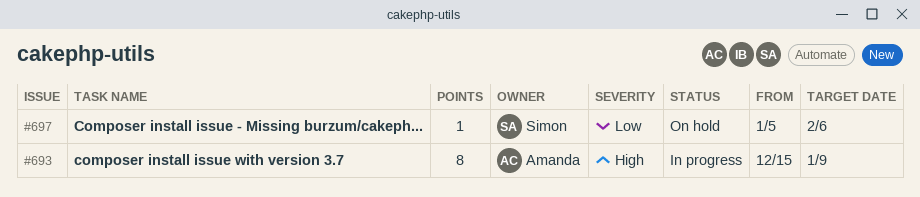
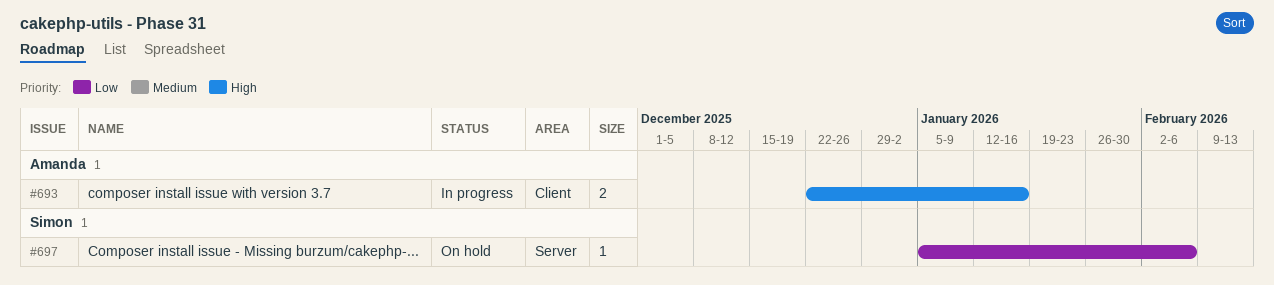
#693, estimate: 8 -> 2
#693, start: Dec 15 -> Dec 22
#693, due: Jan 9 -> Jan 16

